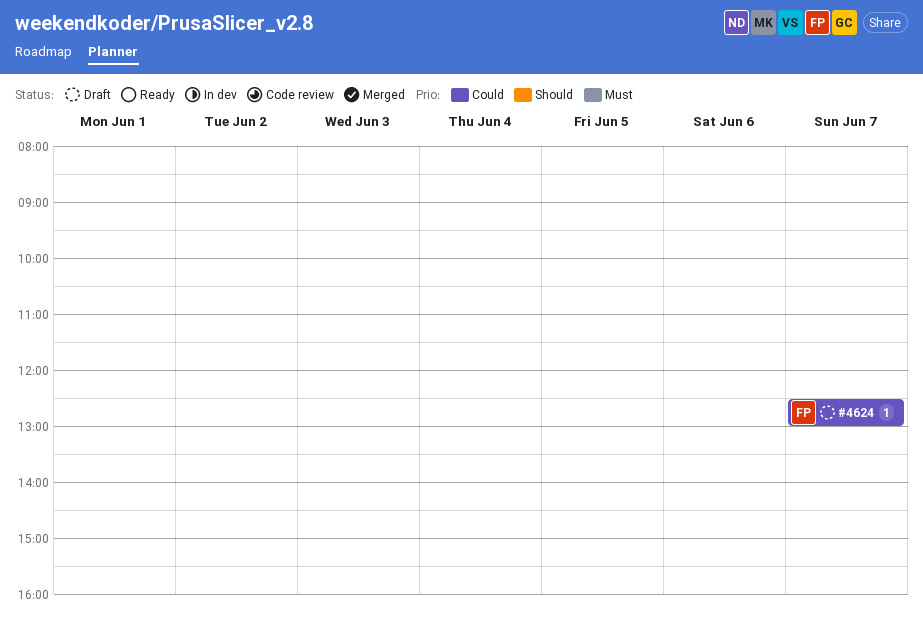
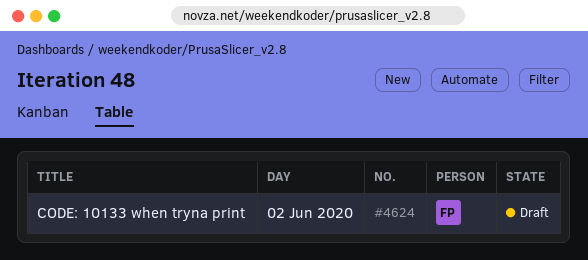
#4624, day: Jun 7 -> Jun 2

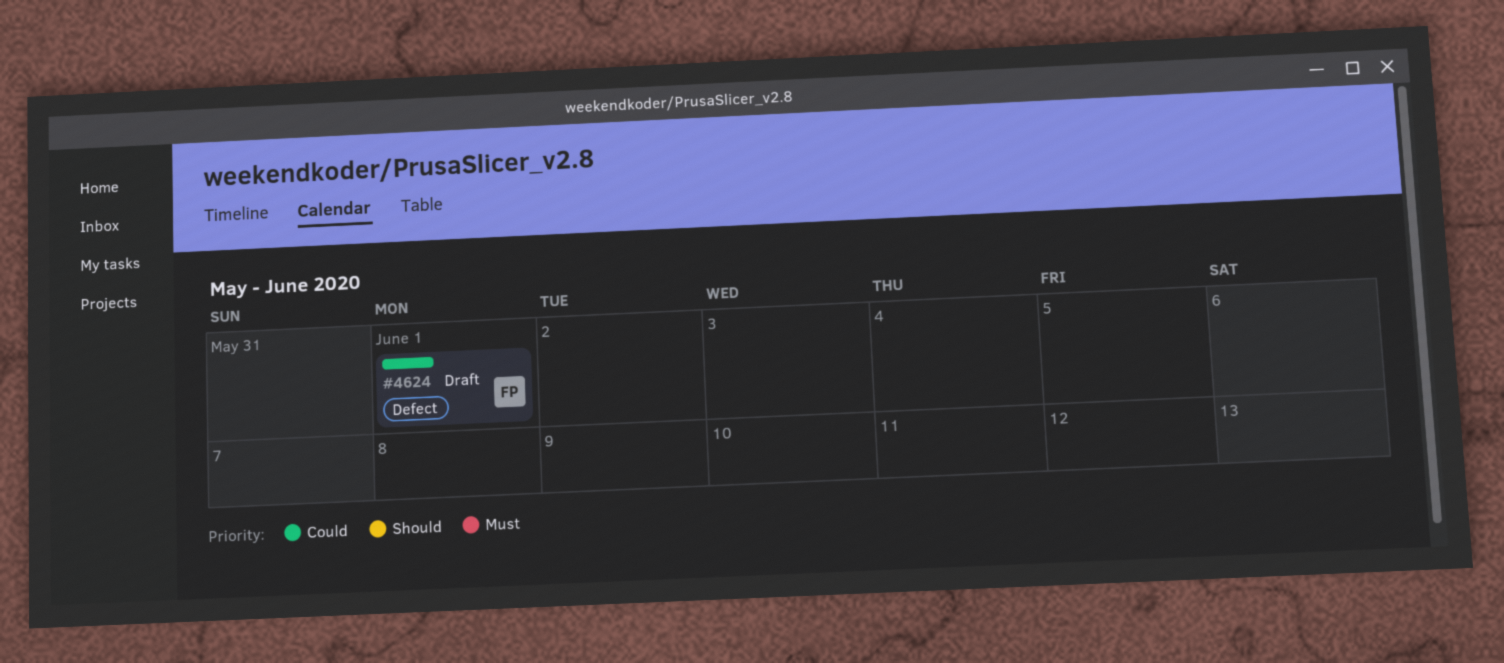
#4624, day: Jun 2 -> Jun 1

